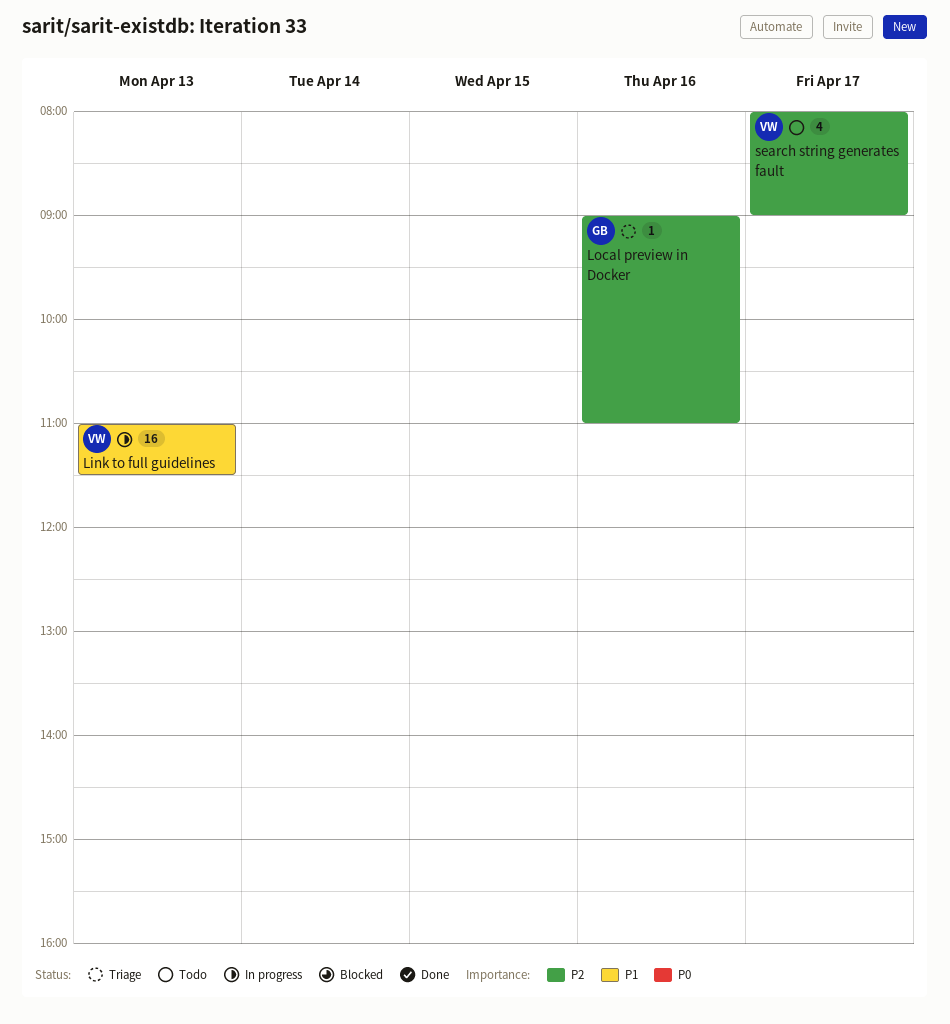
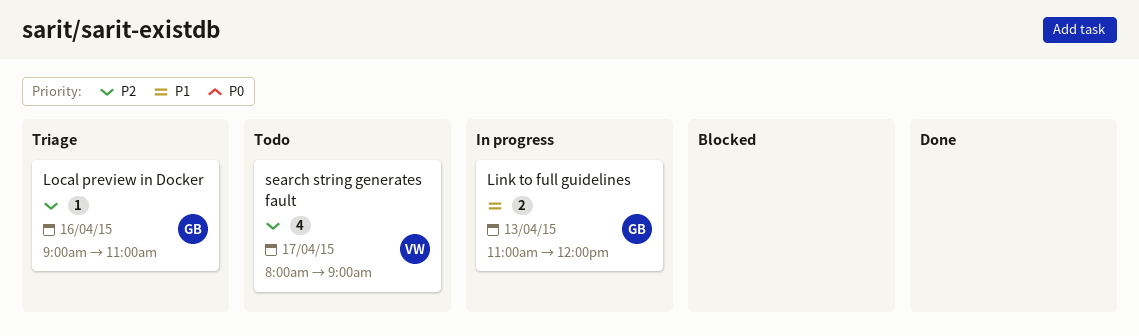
Link to full guidelines, owner: VW -> GB
Link to full guidelines, estimate: 16 -> 2
Link to full guidelines, ends: 11:30 -> 12:00

